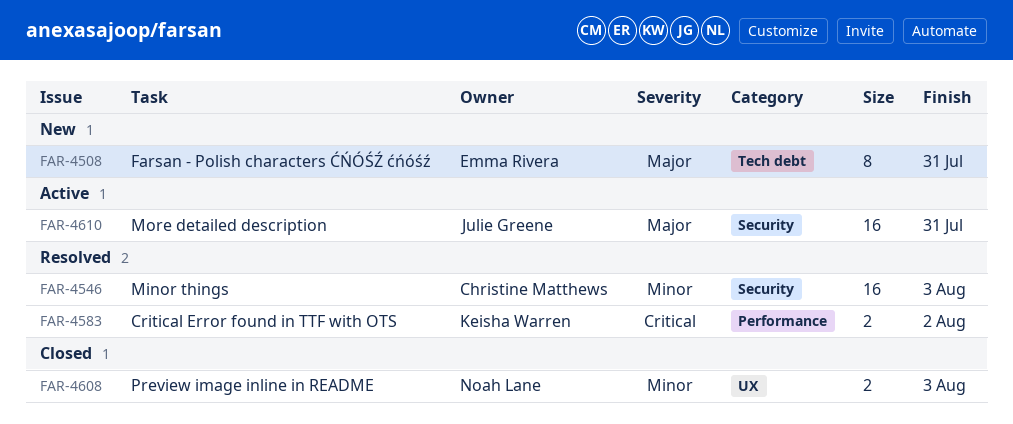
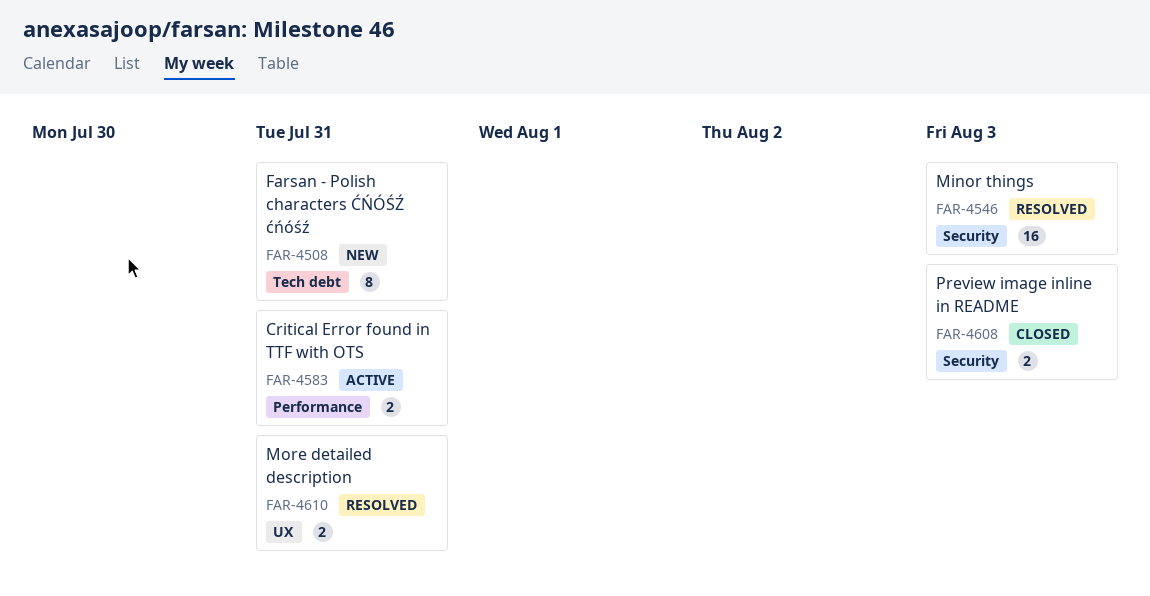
FAR-4583, status: Resolved -> Active
FAR-4583, due: Aug 2 -> Jul 31
FAR-4608, label: UX -> Security
FAR-4610, status: Active -> Resolved
FAR-4610, label: Security -> UX
FAR-4610, estimate: 16 -> 2

